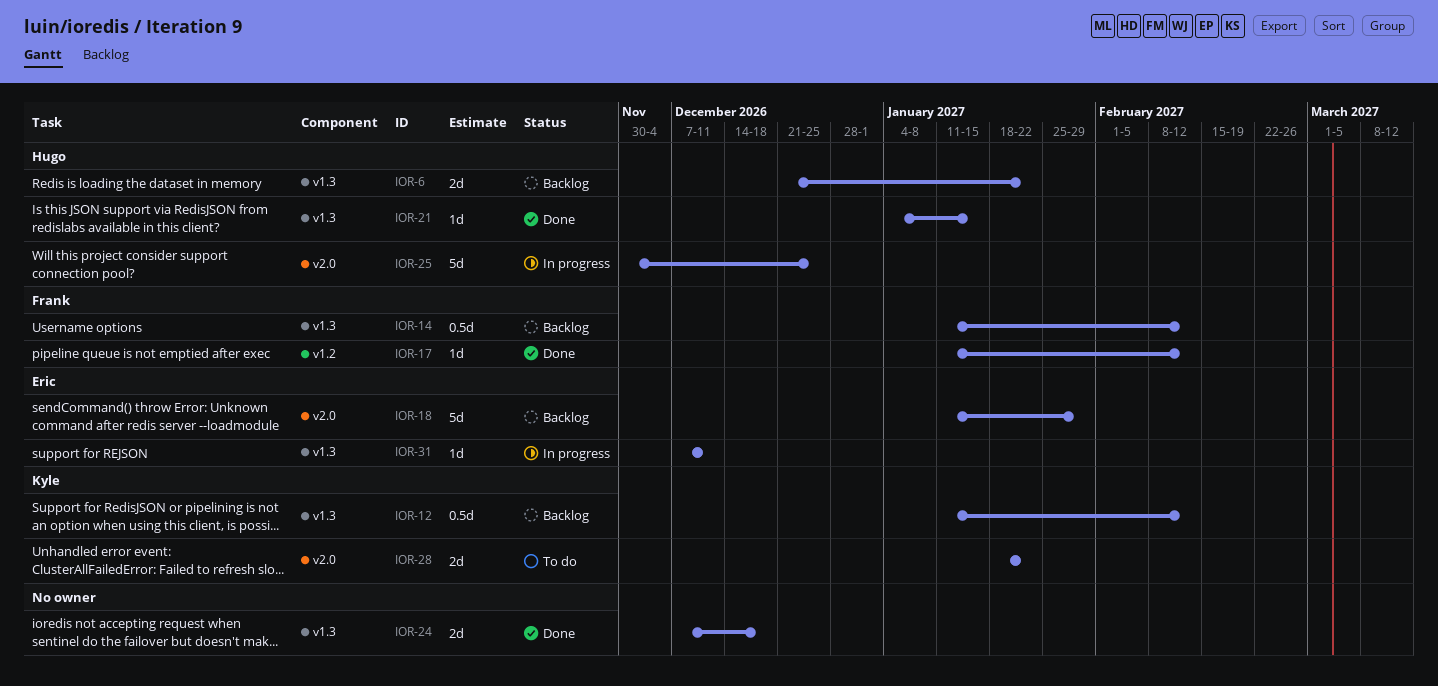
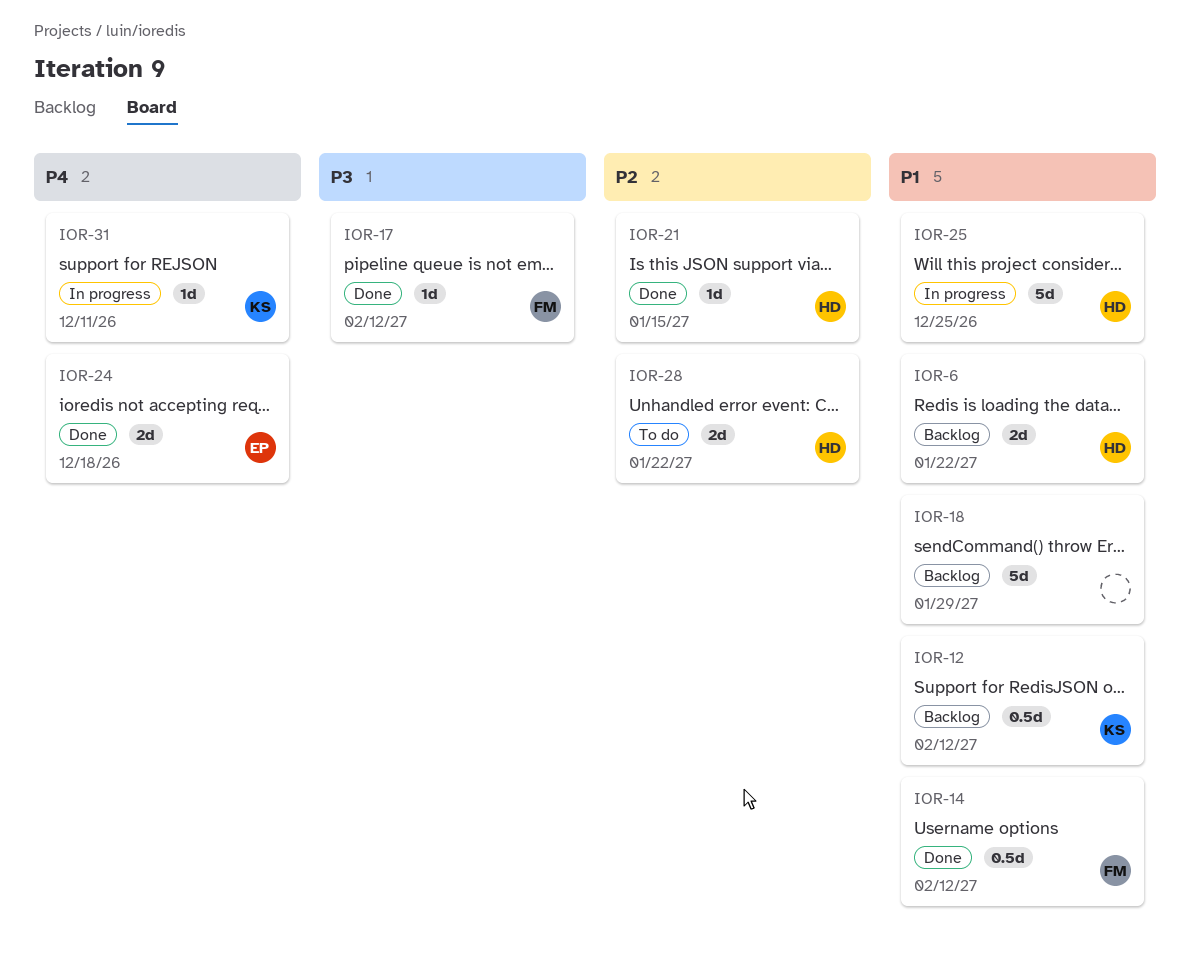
IOR-14, status: Backlog -> Done
IOR-18, owner: Eric -> none
IOR-24, owner: none -> Eric
IOR-28, owner: Kyle -> Hugo
IOR-31, owner: Eric -> Kyle

